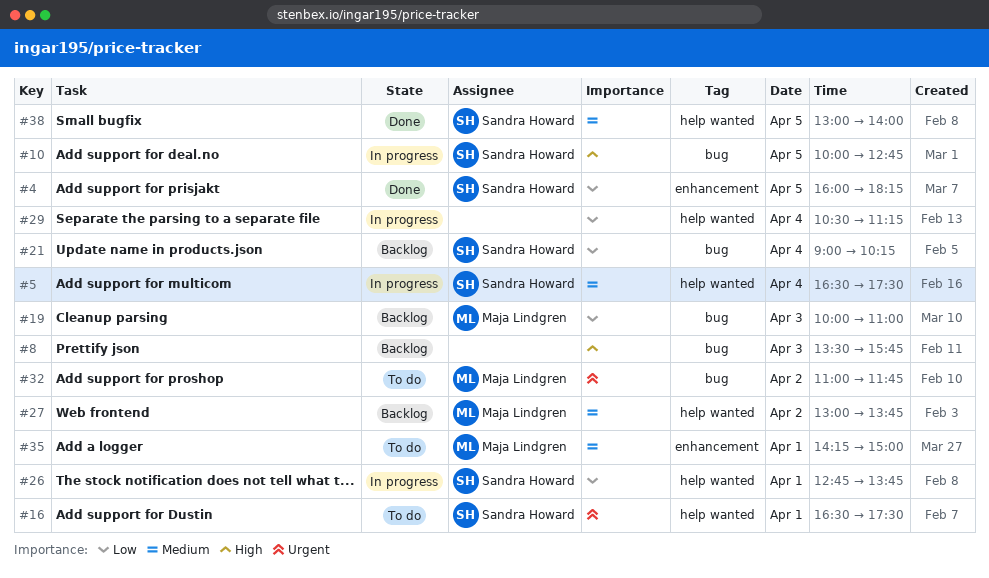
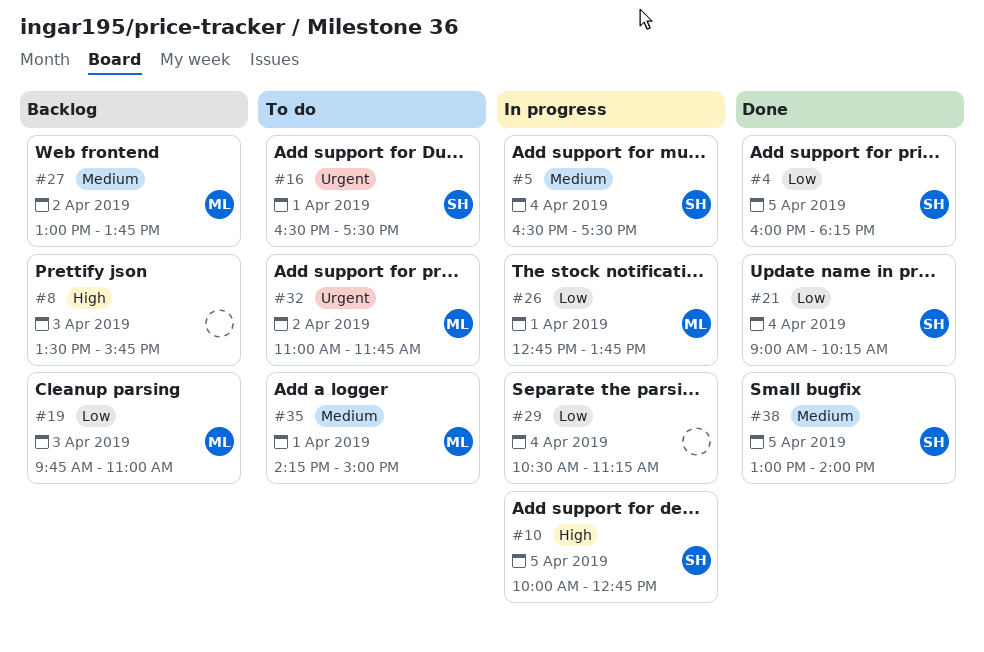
#19, begins: 10:00 -> 09:45
#21, status: Backlog -> Done
#26, owner: Sandra Howard -> Maja Lindgren

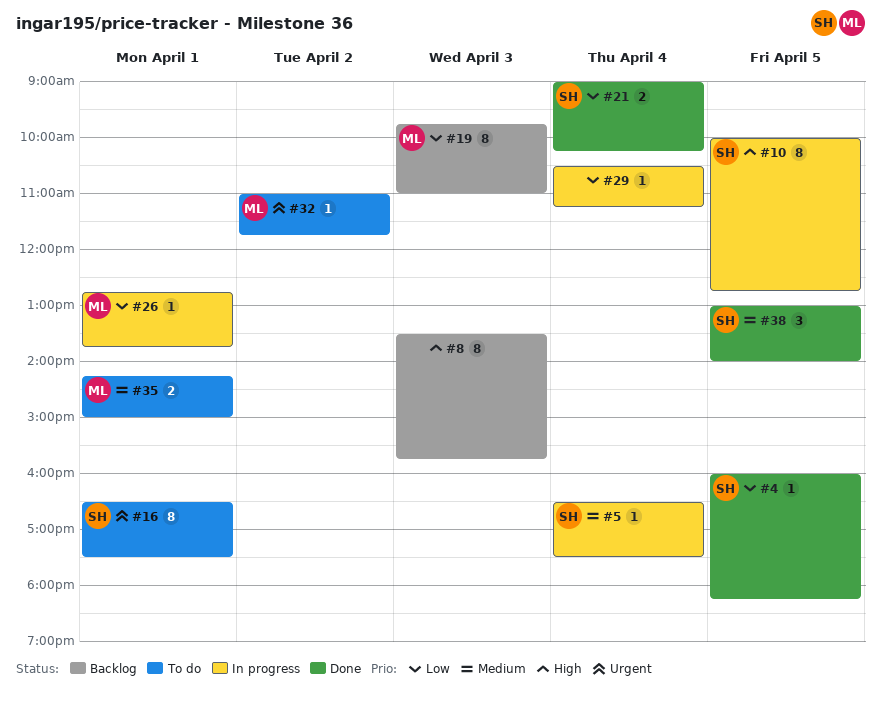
#27: present -> none

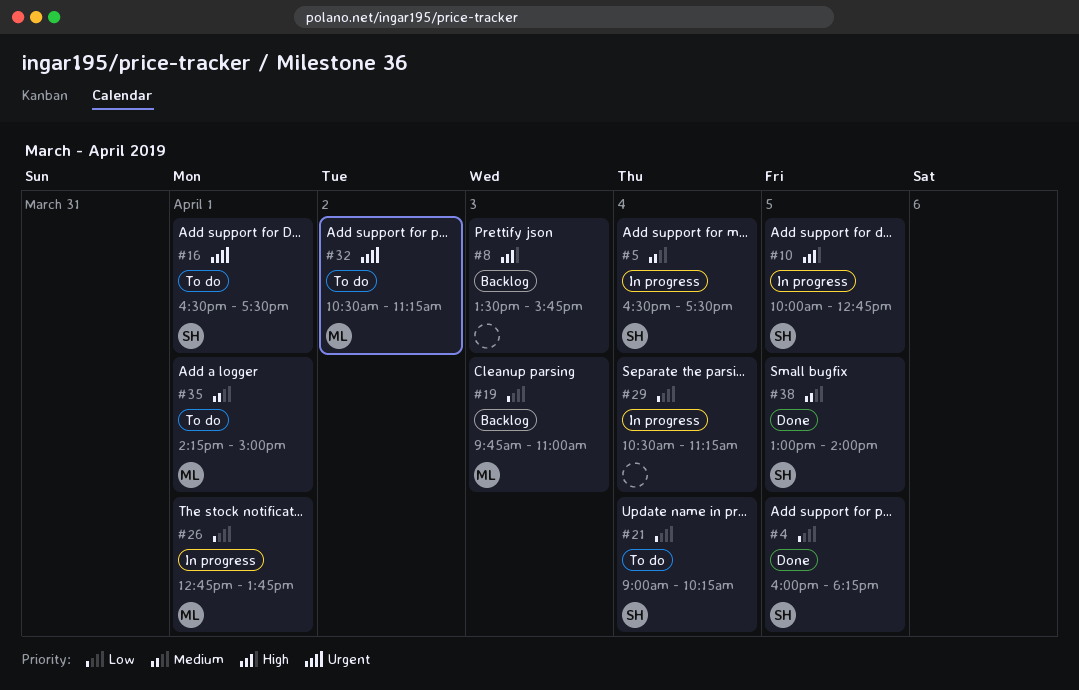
#21, status: Done -> To do
#32, begins: 11:00 -> 10:30
#32, ends: 11:45 -> 11:15

